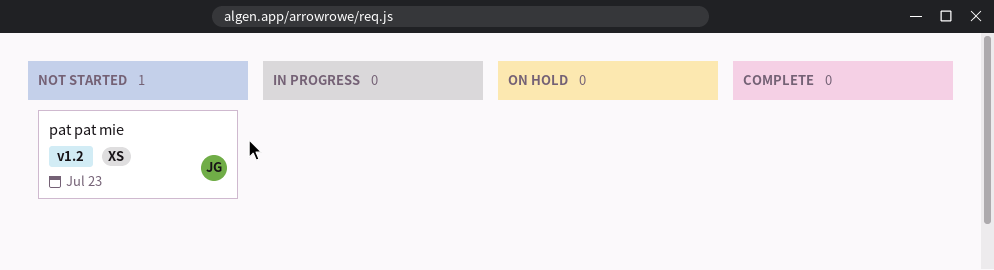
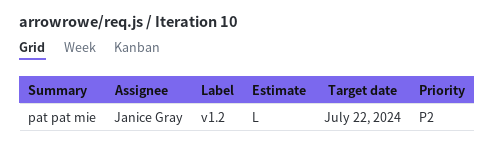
pat pat mie, estimate: XS -> L
pat pat mie, due: Jul 23 -> Jul 22

